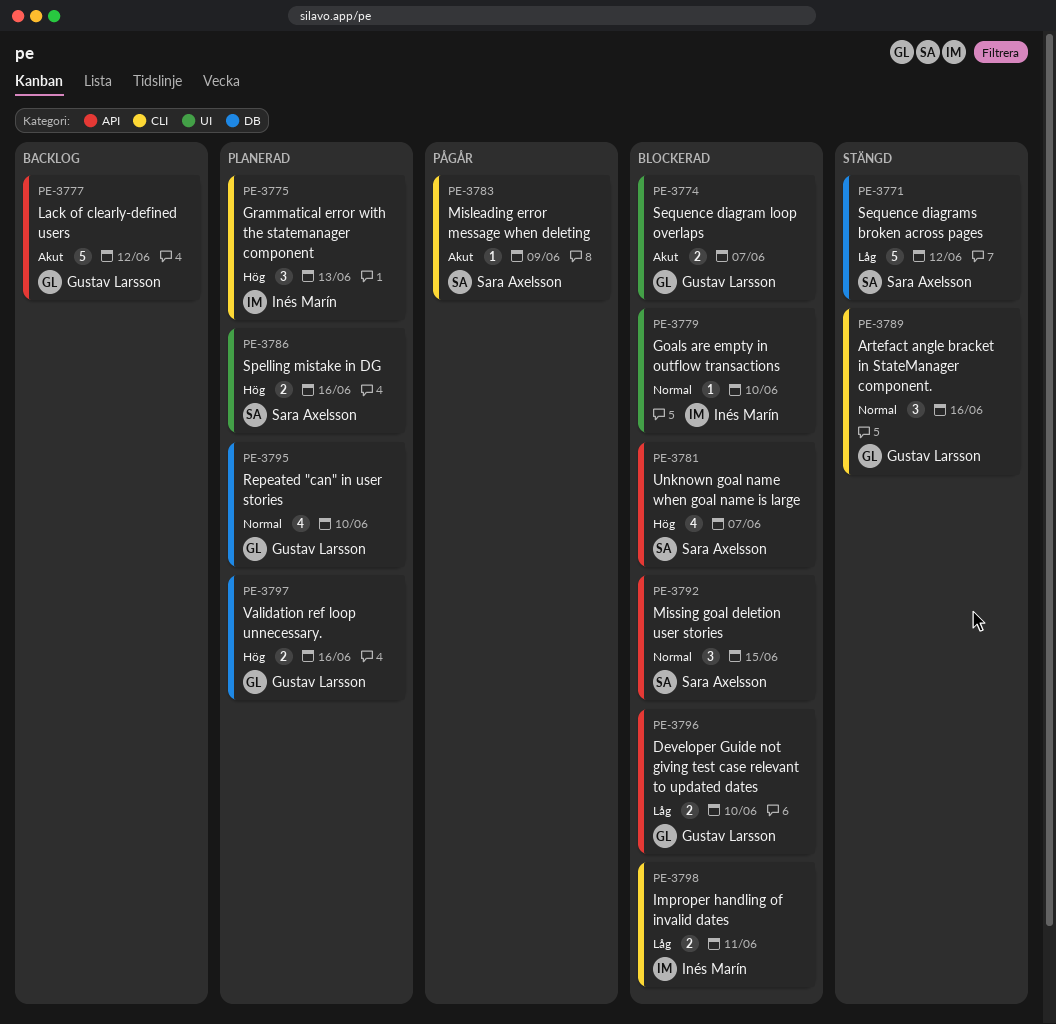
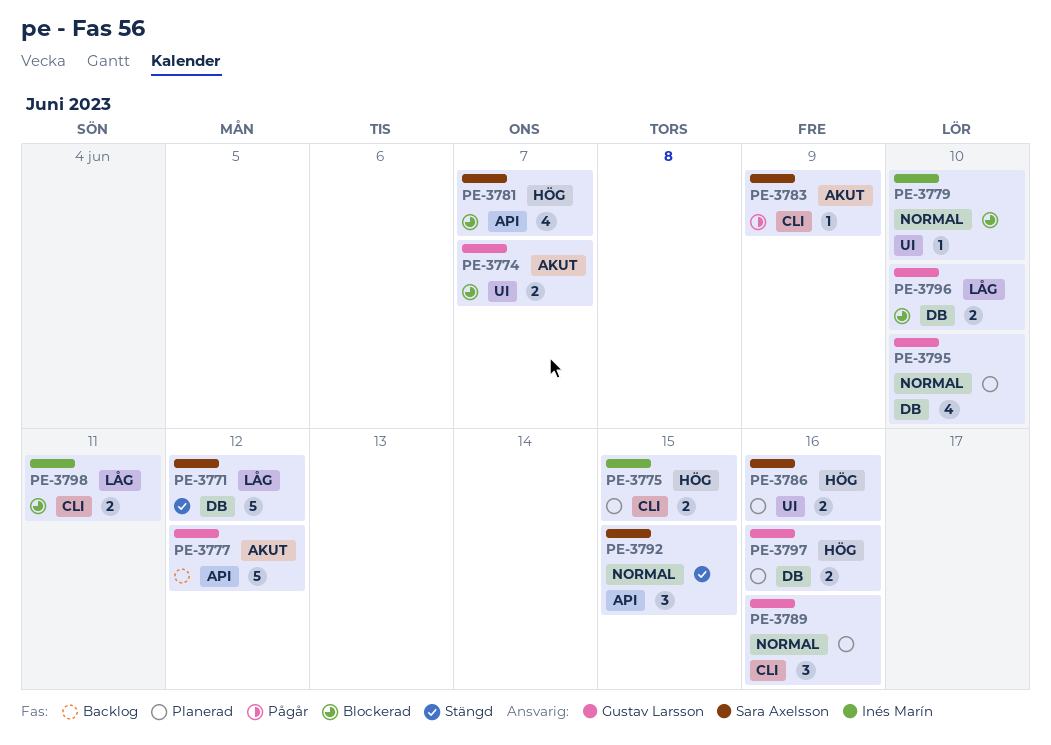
PE-3775, estimate: 3 -> 2
PE-3775, due: Jun 13 -> Jun 15
PE-3789, status: Stängd -> Planerad
PE-3792, status: Blockerad -> Stängd
PE-3796, label: API -> DB

